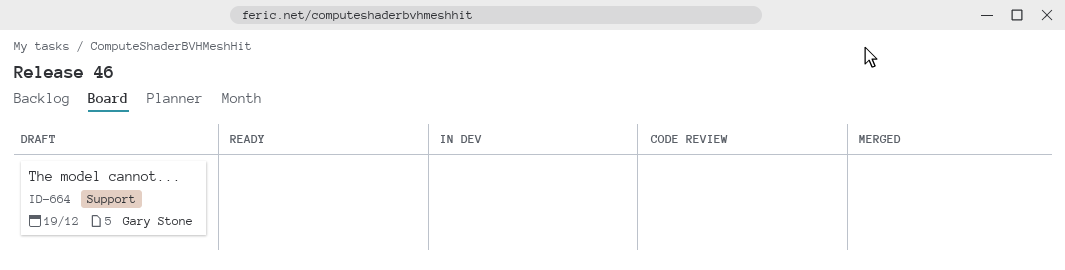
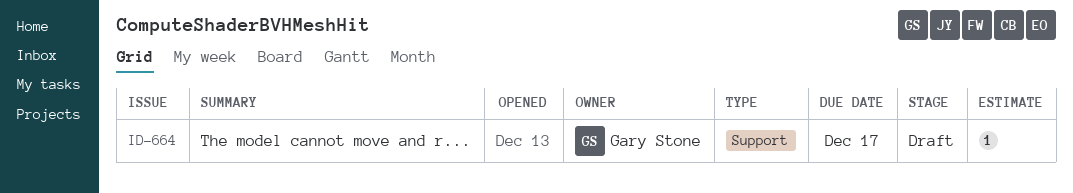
ID-664, due: Dec 19 -> Dec 17

